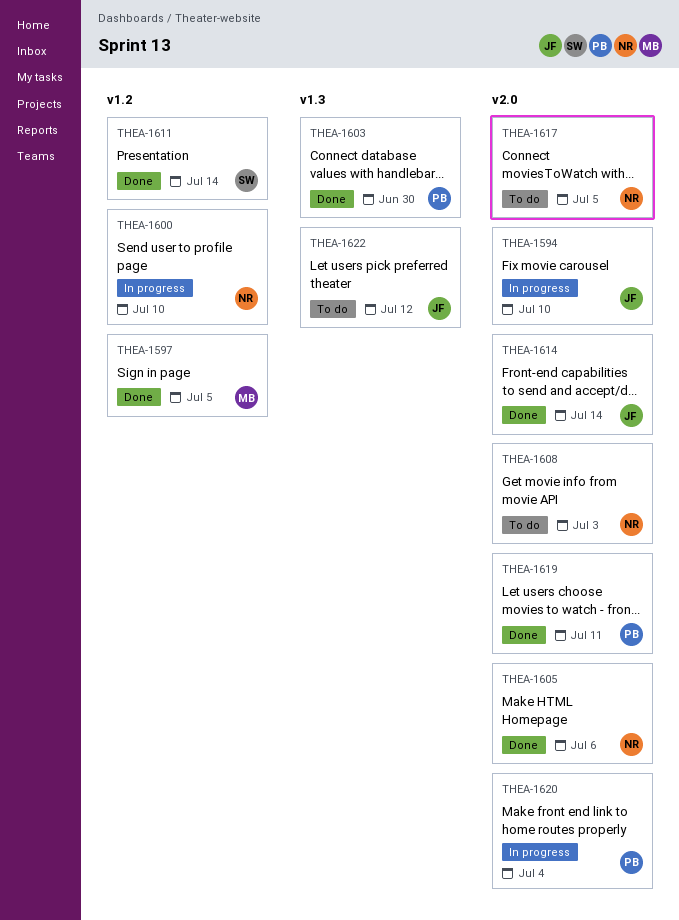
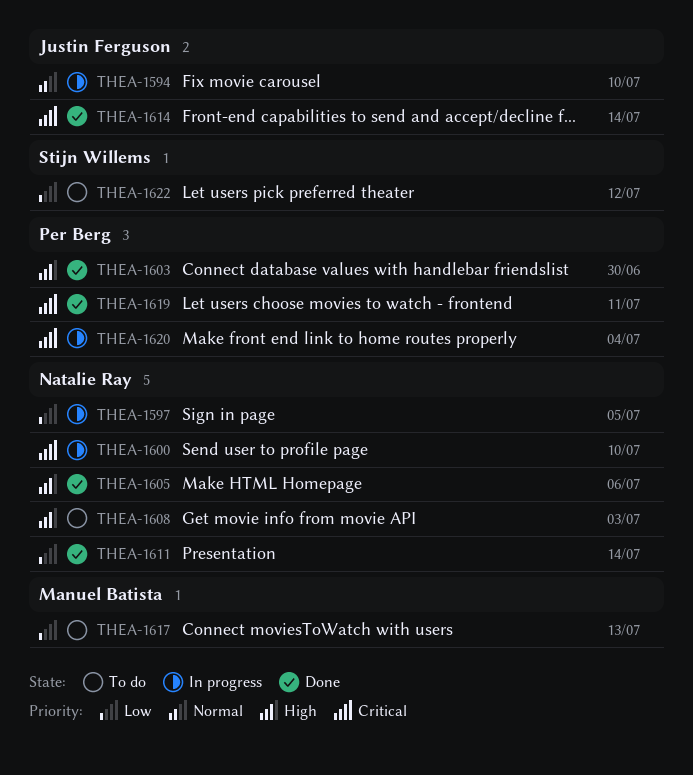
THEA-1597, status: Done -> In progress
THEA-1597, owner: Manuel Batista -> Natalie Ray
THEA-1611, owner: Stijn Willems -> Natalie Ray
THEA-1617, owner: Natalie Ray -> Manuel Batista
THEA-1617, due: Jul 5 -> Jul 13
THEA-1622, owner: Justin Ferguson -> Stijn Willems

